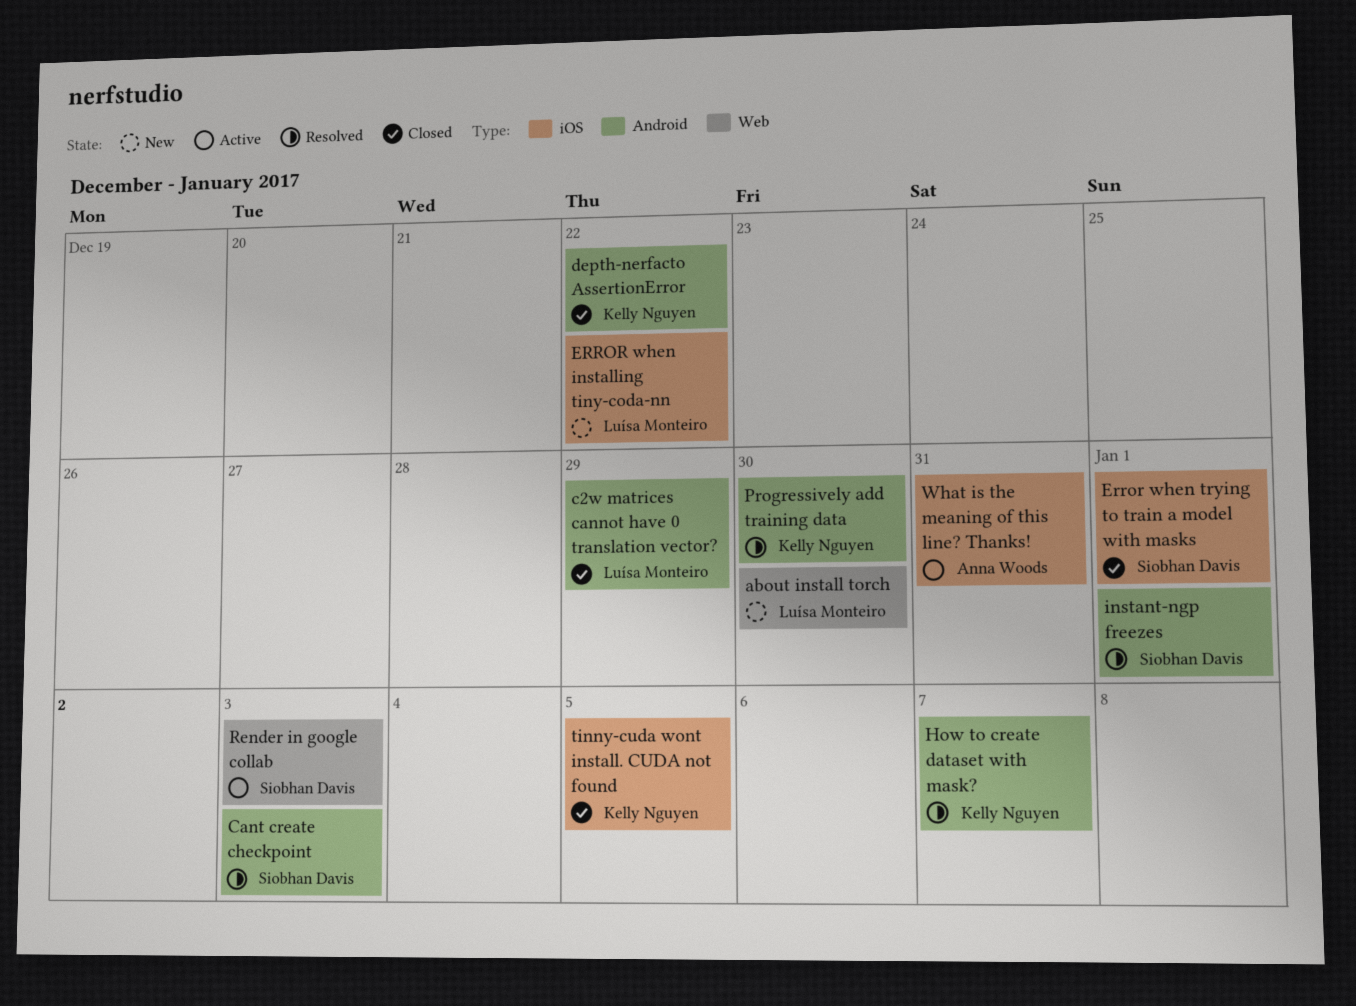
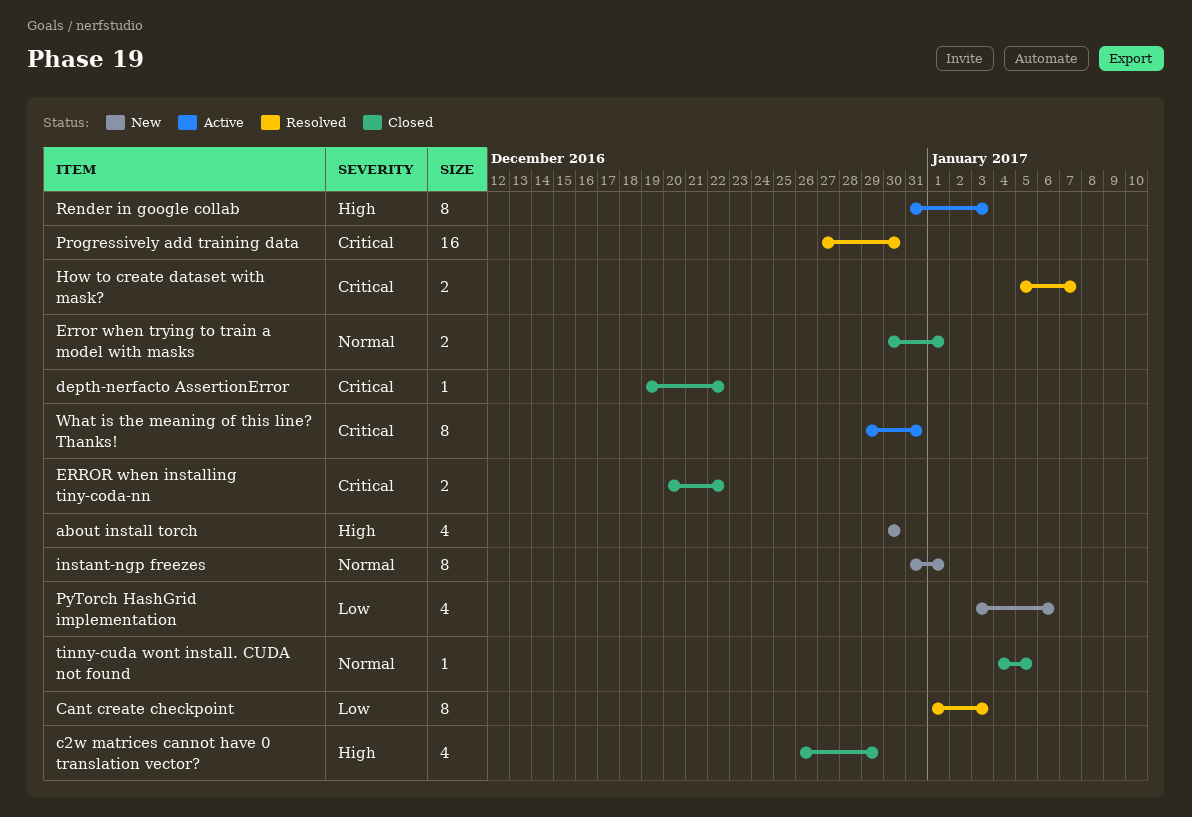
ERROR when installing tiny-coda-nn, status: New -> Closed
instant-ngp freezes, status: Resolved -> New
PyTorch HashGrid implementation: none -> present

